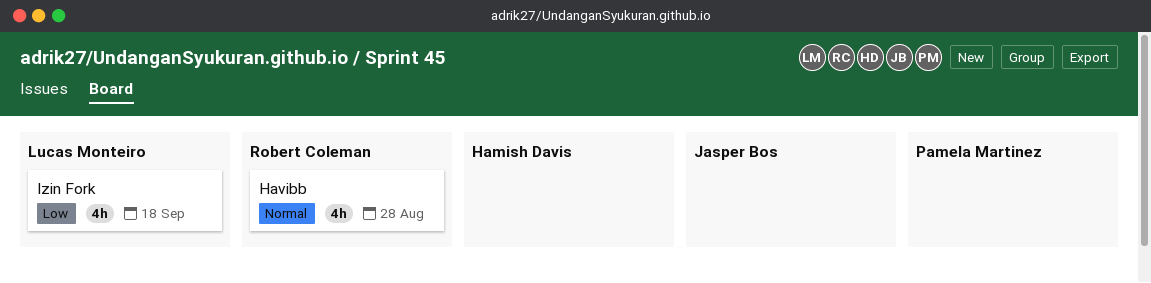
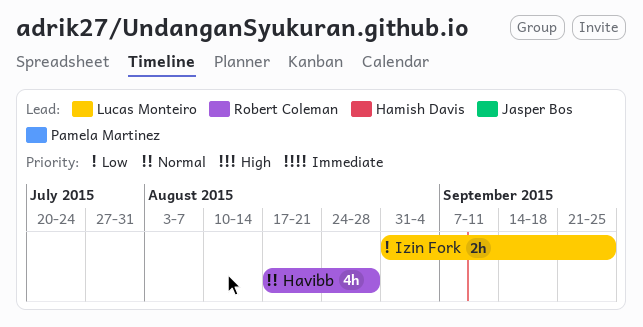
Izin Fork, estimate: 4h -> 2h
Izin Fork, due: Sep 18 -> Sep 25

